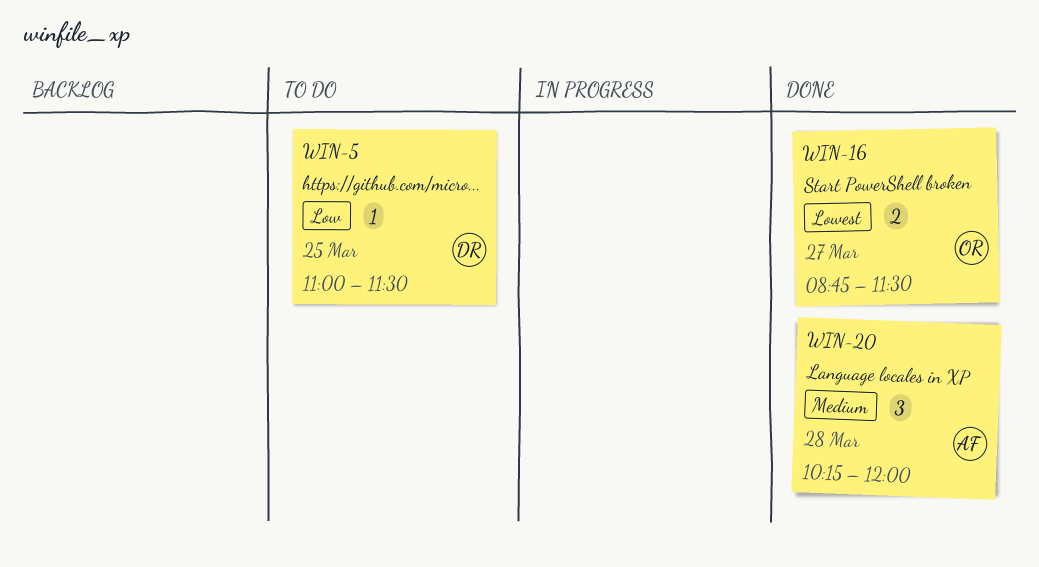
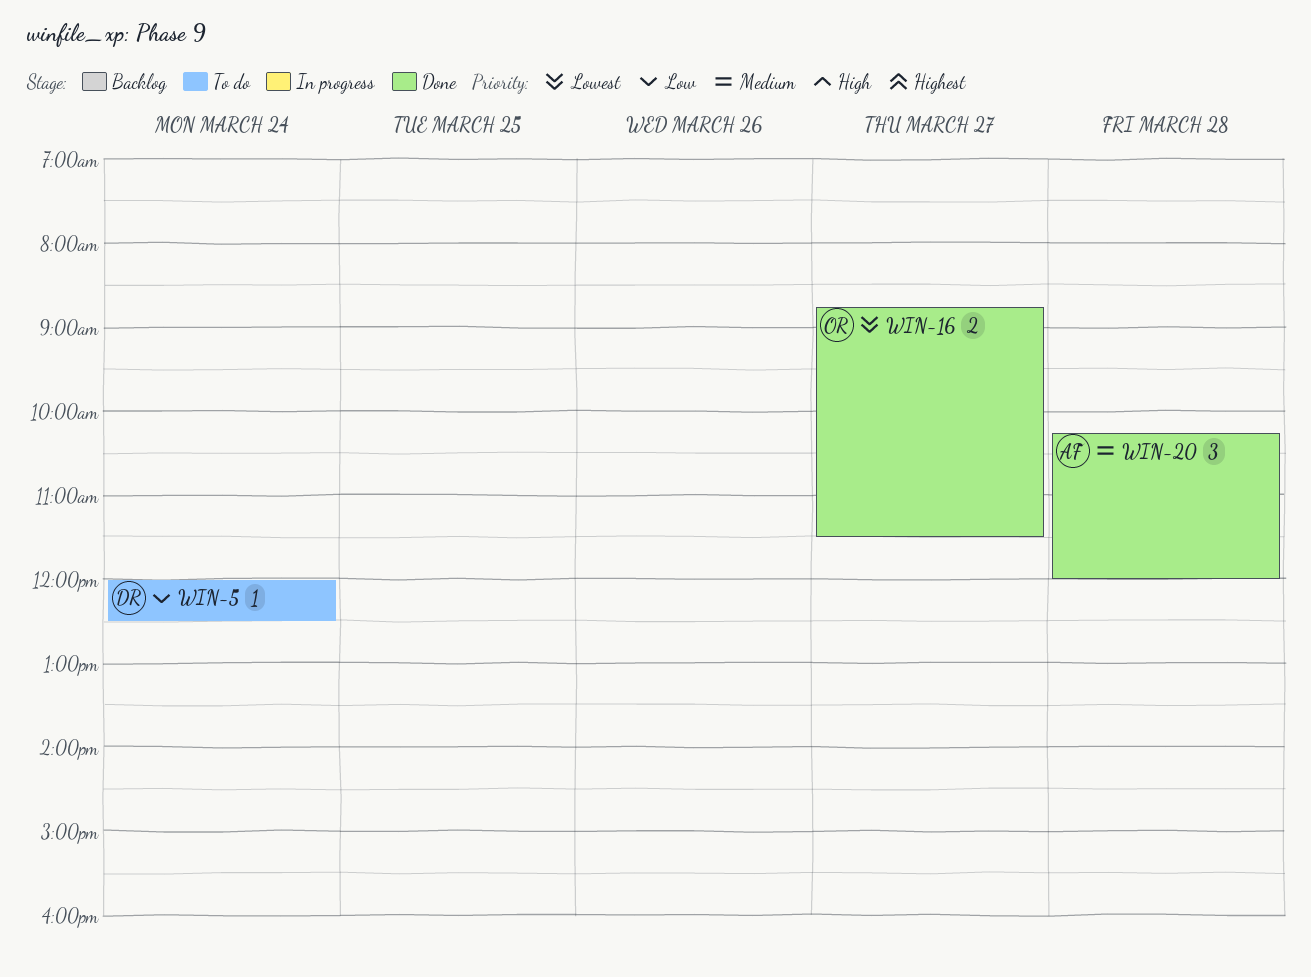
WIN-5, day: Mar 25 -> Mar 24
WIN-5, begins: 11:00 -> 12:00
WIN-5, ends: 11:30 -> 12:30

